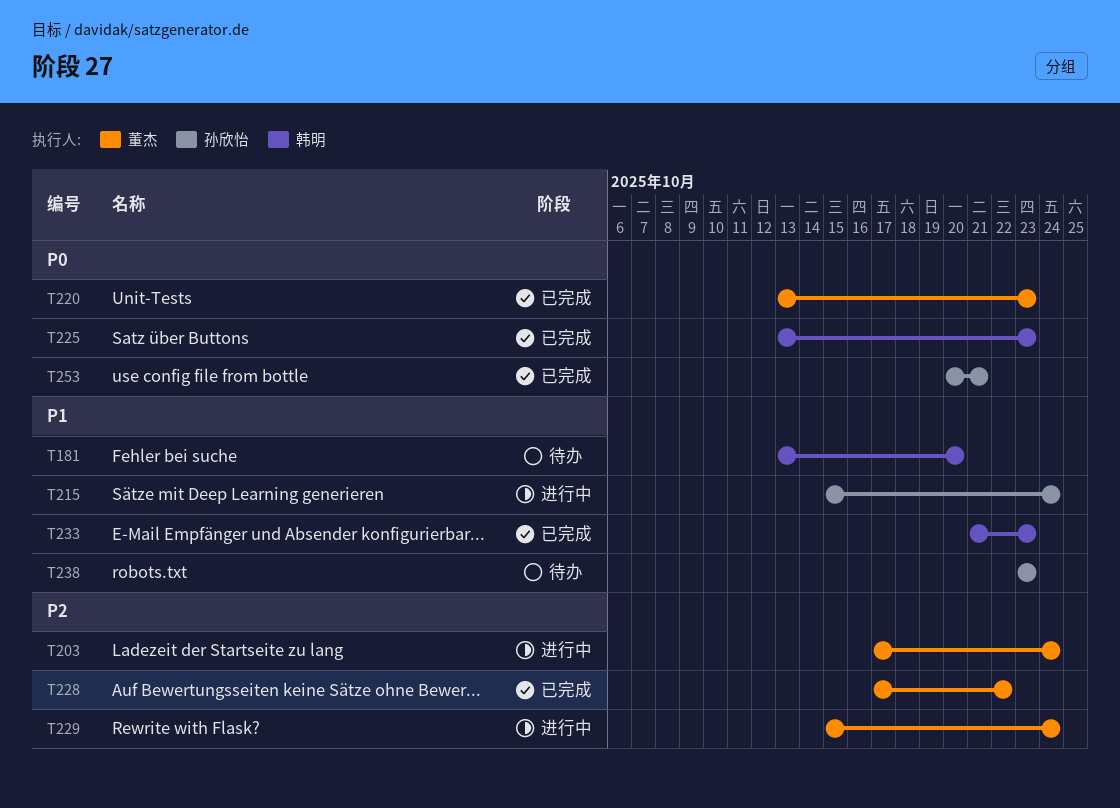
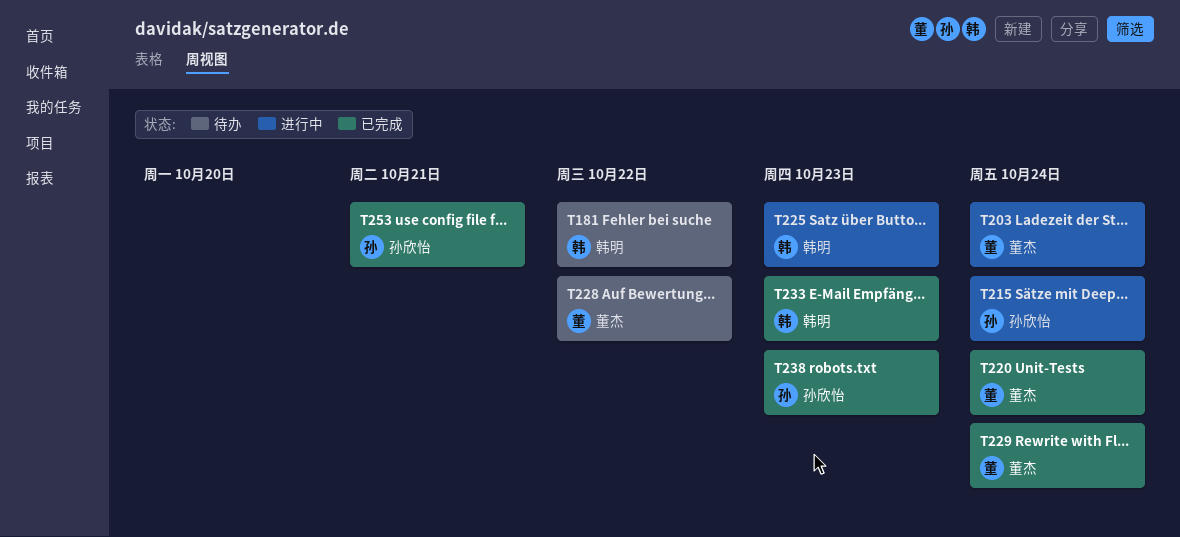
T181, due: Oct 20 -> Oct 22
T220, due: Oct 23 -> Oct 24
T225, status: 已完成 -> 进行中
T228, status: 已完成 -> 待办
T229, status: 进行中 -> 已完成
T238, status: 待办 -> 已完成

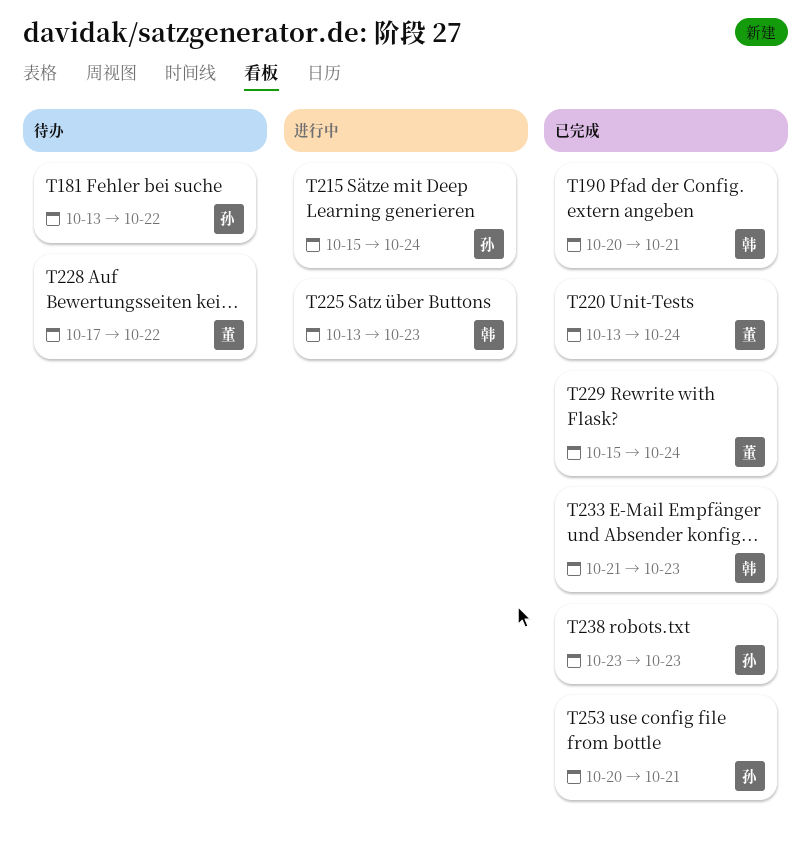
T181, owner: 韩明 -> 孙欣怡
T190: none -> present
T203: present -> none

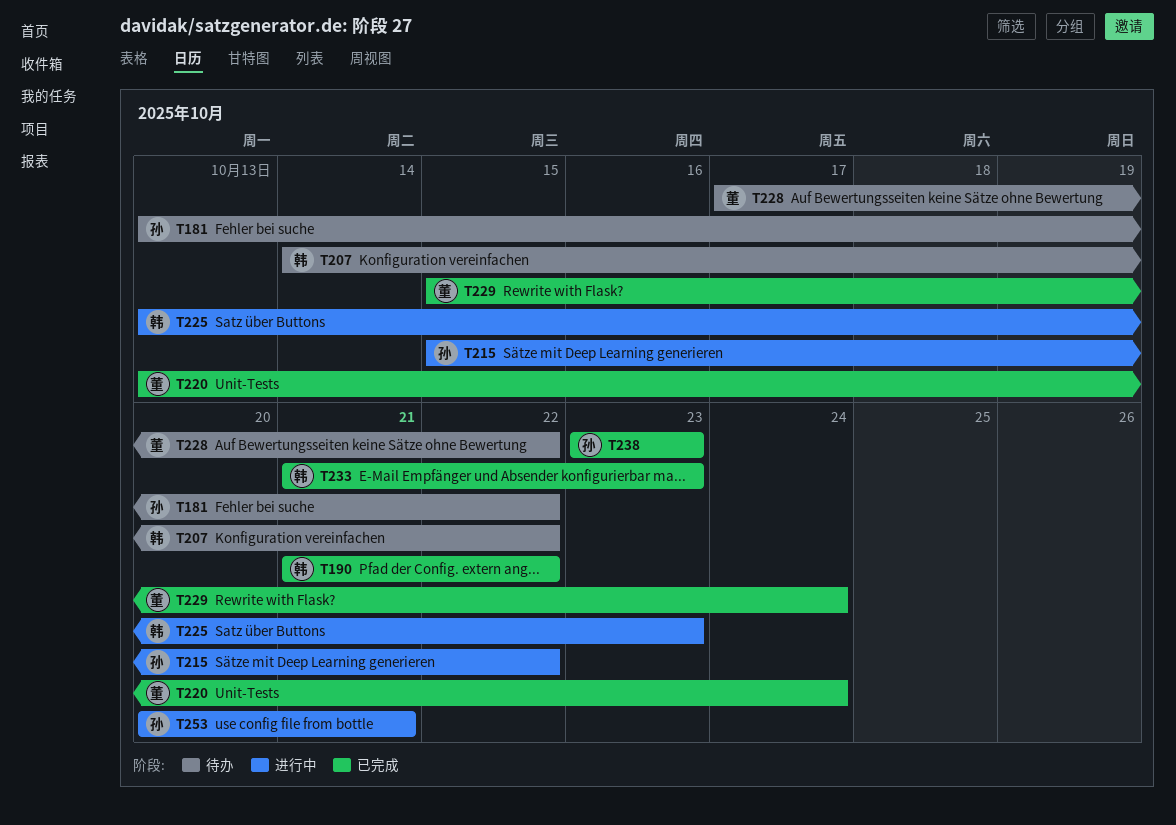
T190, start: Oct 20 -> Oct 21
T190, due: Oct 21 -> Oct 22
T207: none -> present
T215, due: Oct 24 -> Oct 22
T253, status: 已完成 -> 进行中

